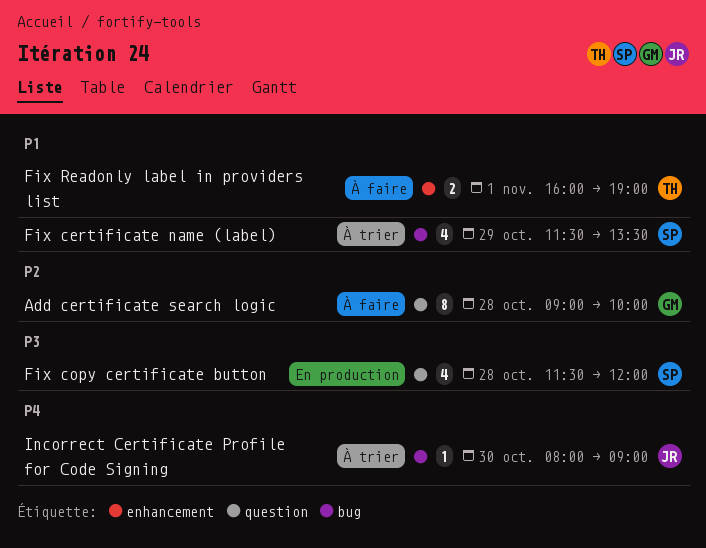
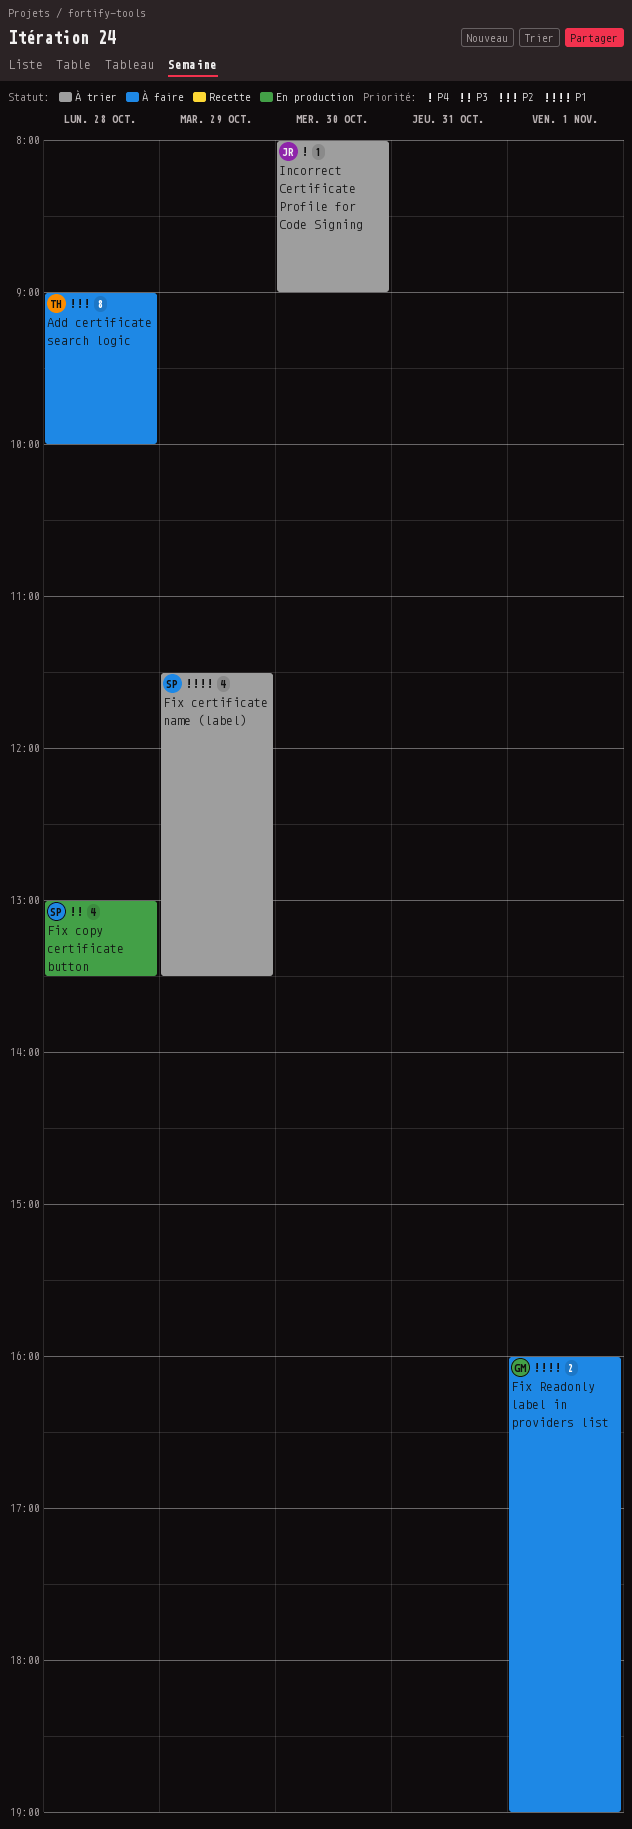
Add certificate search logic, owner: GM -> TH
Fix copy certificate button, begins: 11:30 -> 13:00
Fix copy certificate button, ends: 12:00 -> 13:30
Fix Readonly label in providers list, owner: TH -> GM

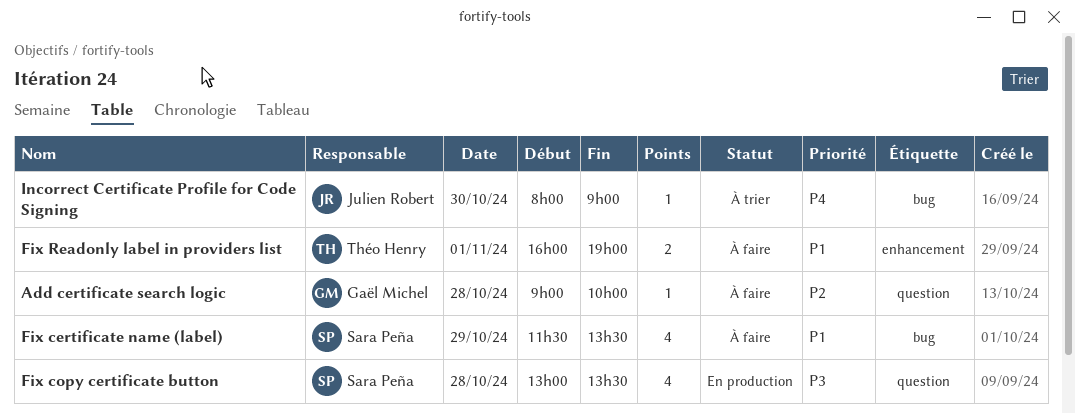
Add certificate search logic, owner: Théo Henry -> Gaël Michel
Add certificate search logic, estimate: 8 -> 1
Fix certificate name (label), status: À trier -> À faire
Fix Readonly label in providers list, owner: Gaël Michel -> Théo Henry

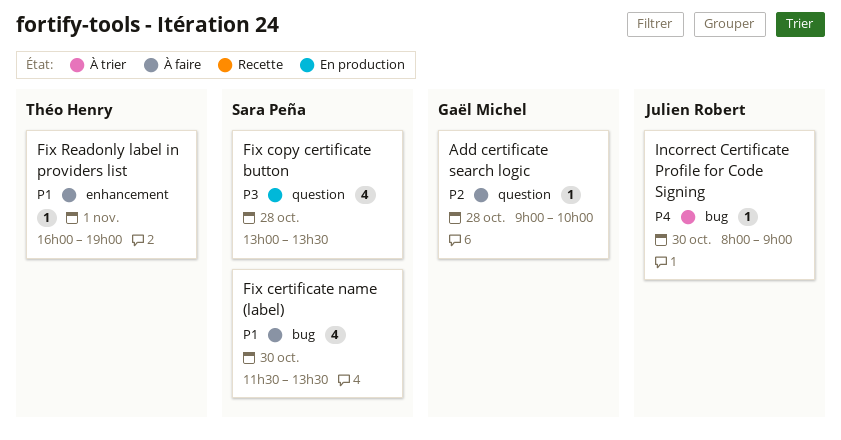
Fix certificate name (label), day: Oct 29 -> Oct 30
Fix Readonly label in providers list, estimate: 2 -> 1

